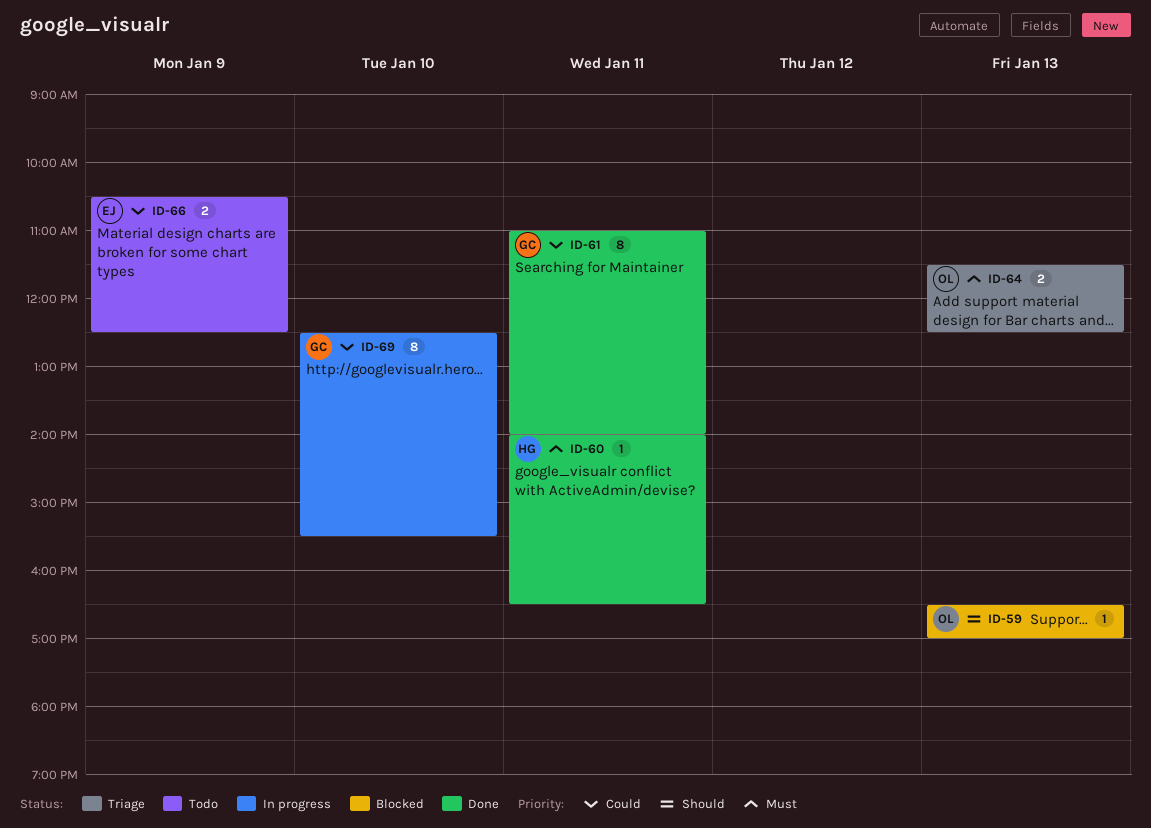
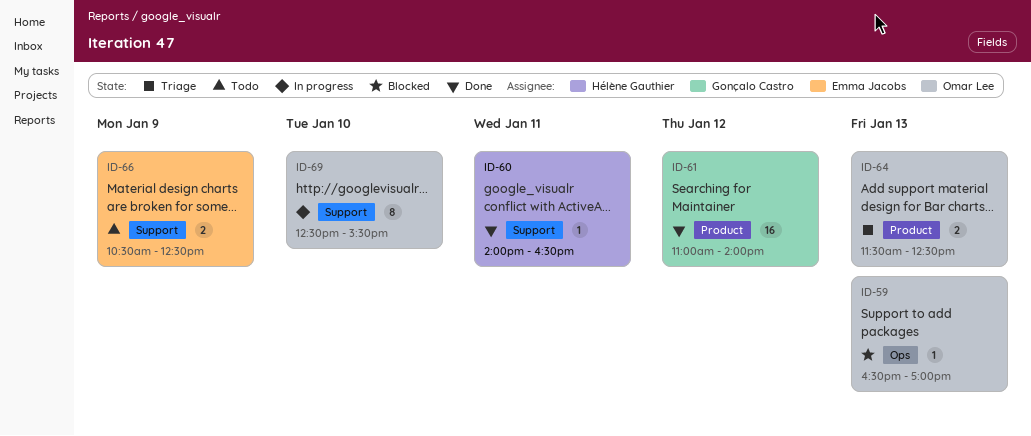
ID-61, estimate: 8 -> 16
ID-61, day: Jan 11 -> Jan 12
ID-69, owner: Gonçalo Castro -> Omar Lee

